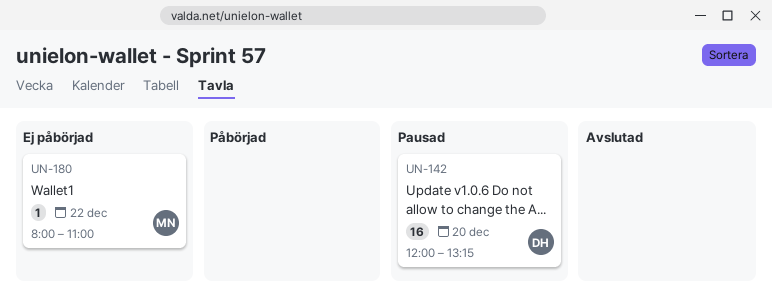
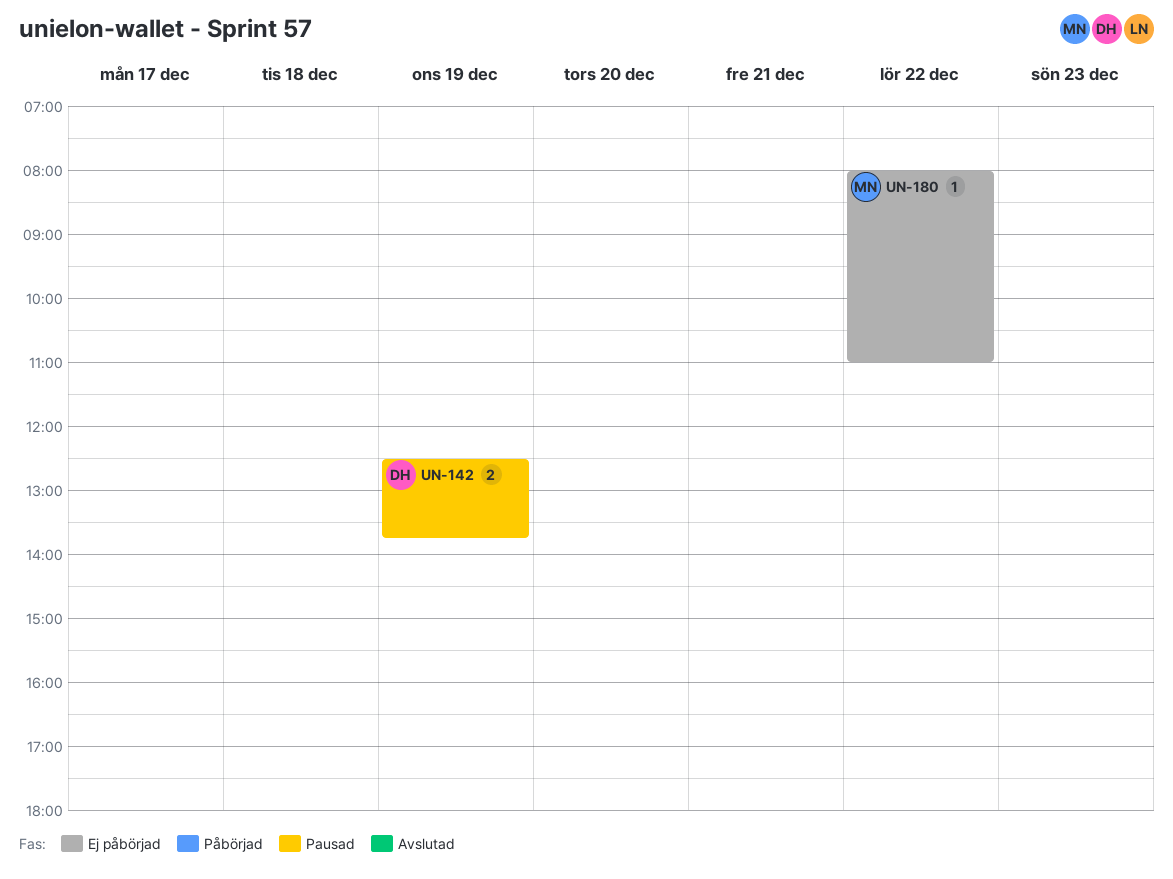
UN-142, estimate: 16 -> 2
UN-142, day: Dec 20 -> Dec 19
UN-142, begins: 12:00 -> 12:30
UN-142, ends: 13:15 -> 13:45

